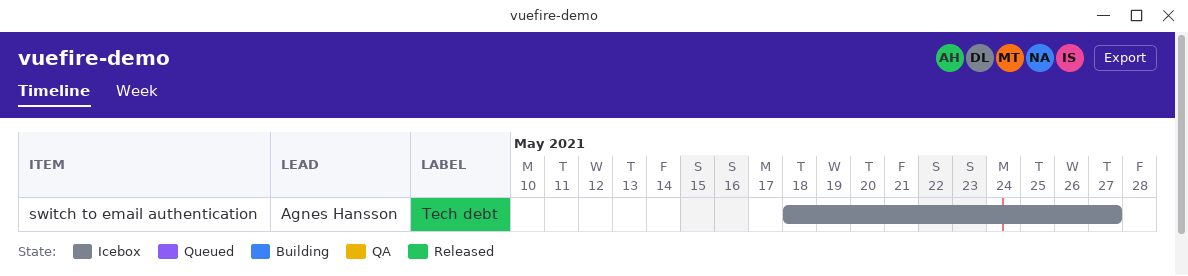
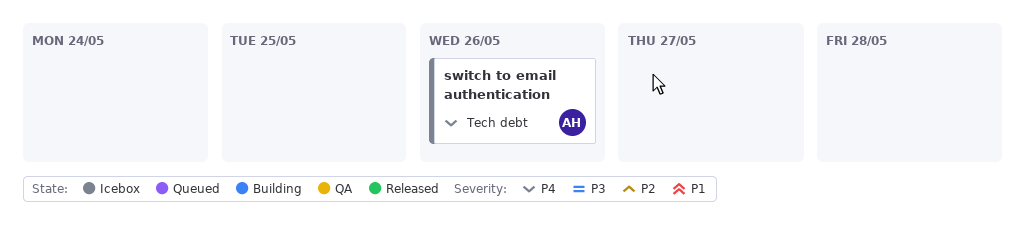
switch to email authentication, due: May 27 -> May 26

